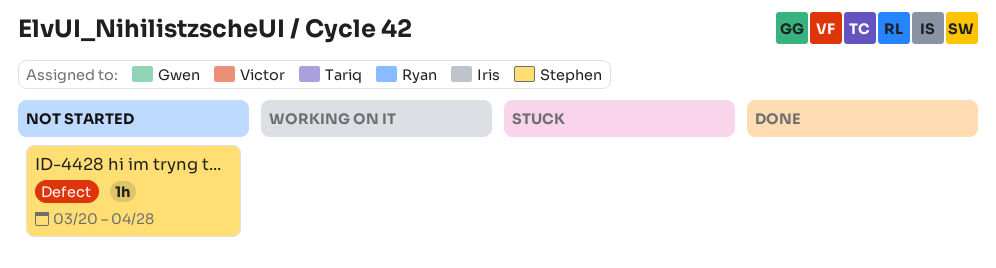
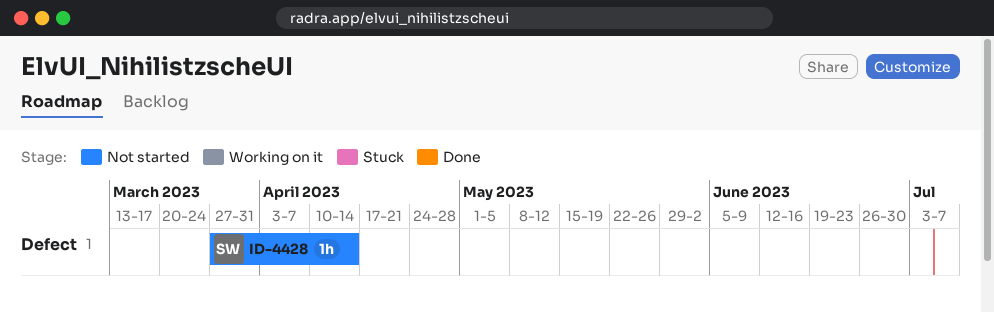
ID-4428, start: Mar 20 -> Mar 27
ID-4428, due: Apr 28 -> Apr 14

